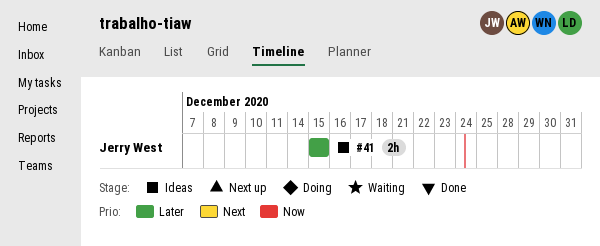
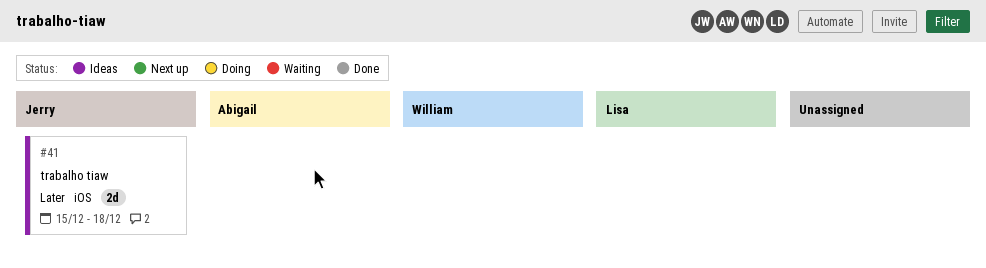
#41, estimate: 2h -> 2d
#41, due: Dec 15 -> Dec 18

